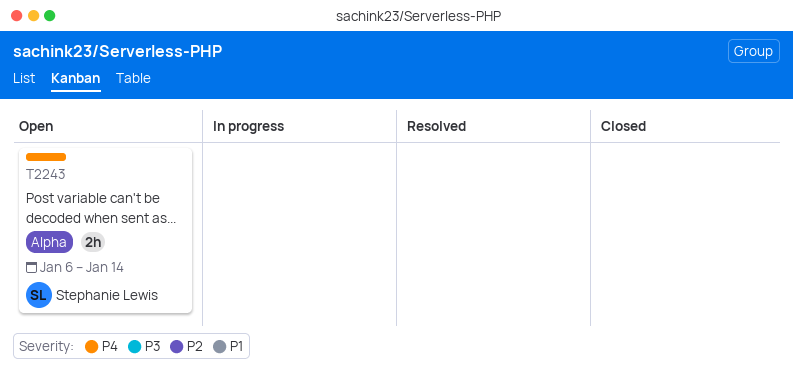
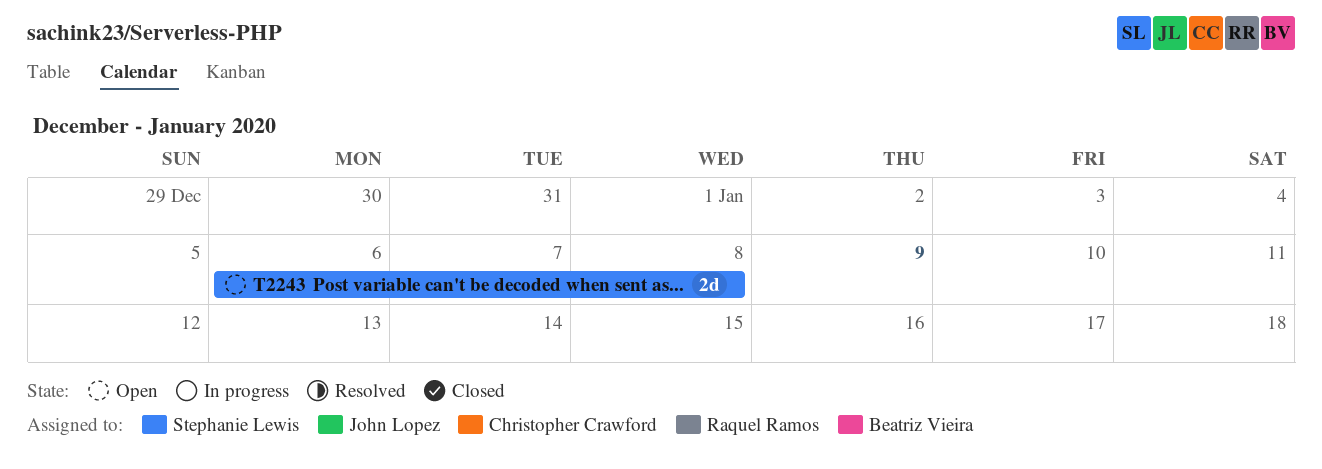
T2243, estimate: 2h -> 2d
T2243, due: Jan 14 -> Jan 8

